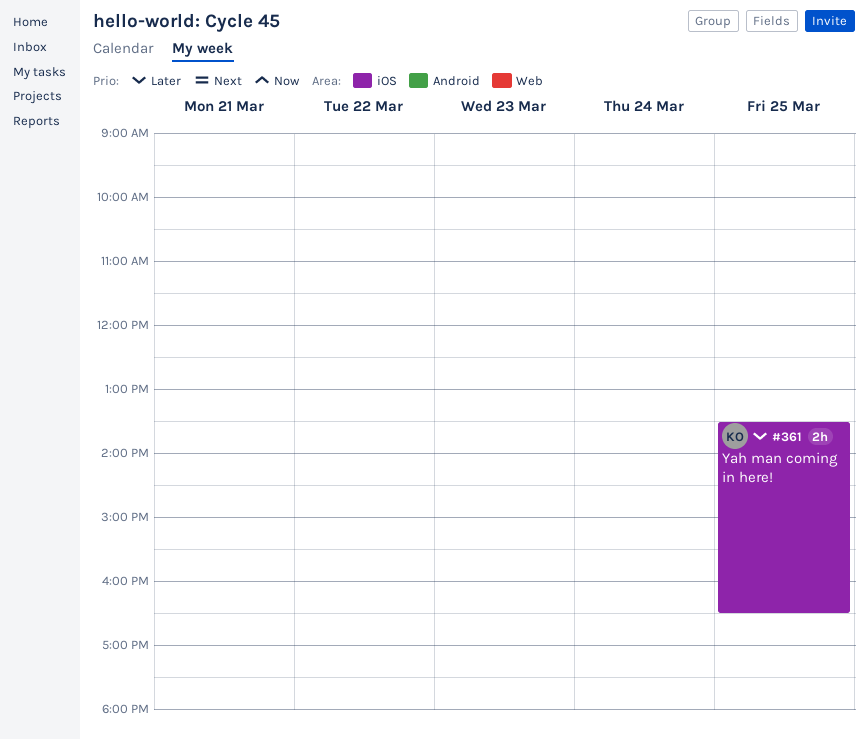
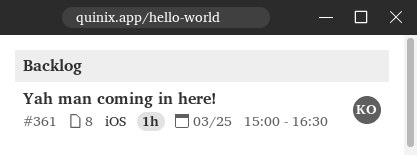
#361, estimate: 2h -> 1h
#361, begins: 13:30 -> 15:00

